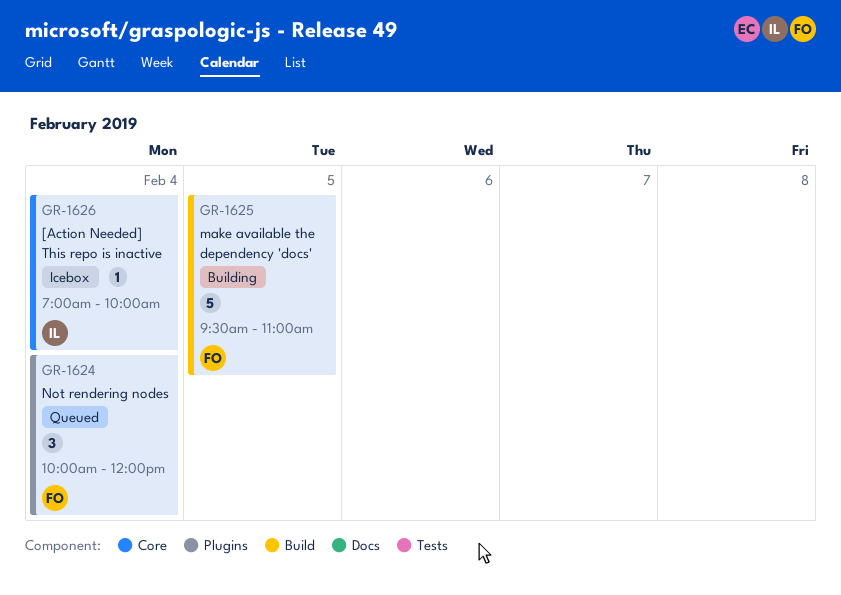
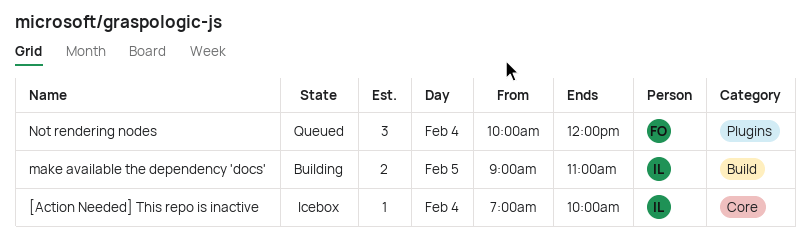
make available the dependency 'docs', owner: FO -> IL
make available the dependency 'docs', estimate: 5 -> 2
make available the dependency 'docs', begins: 09:30 -> 09:00

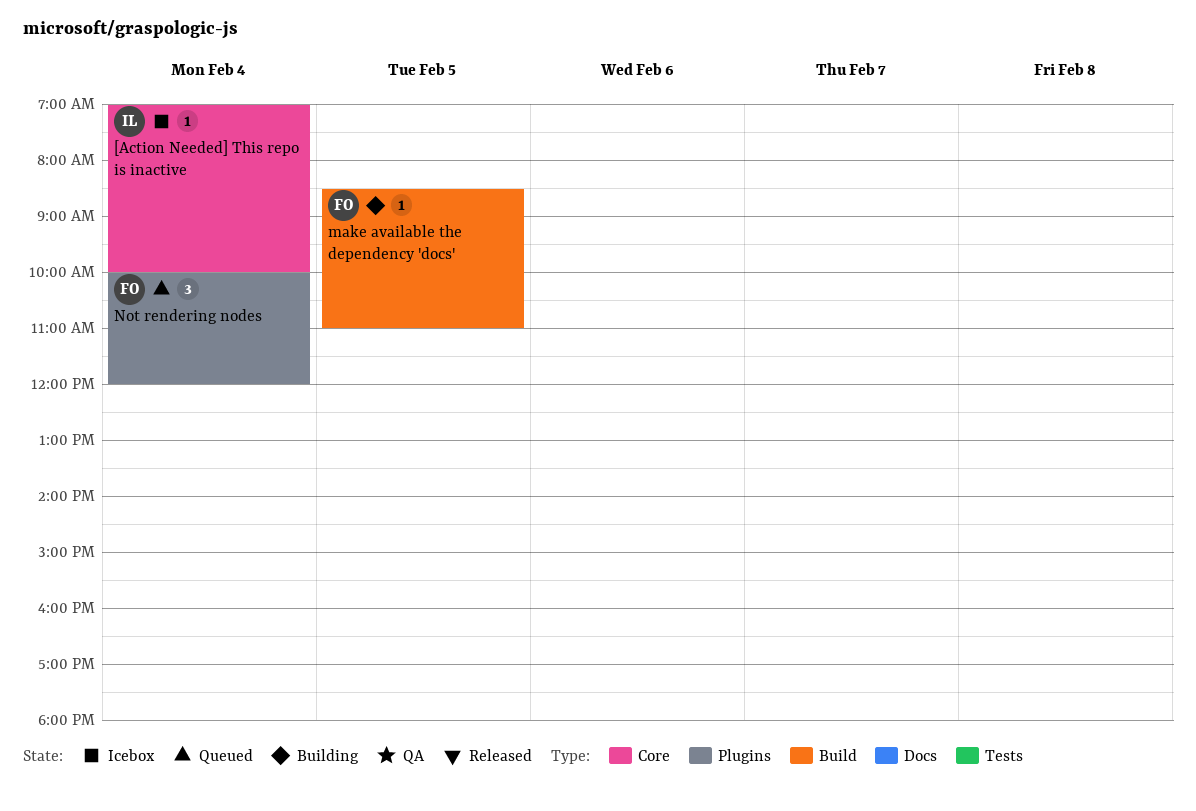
make available the dependency 'docs', owner: IL -> FO
make available the dependency 'docs', estimate: 2 -> 1
make available the dependency 'docs', begins: 09:00 -> 08:30

